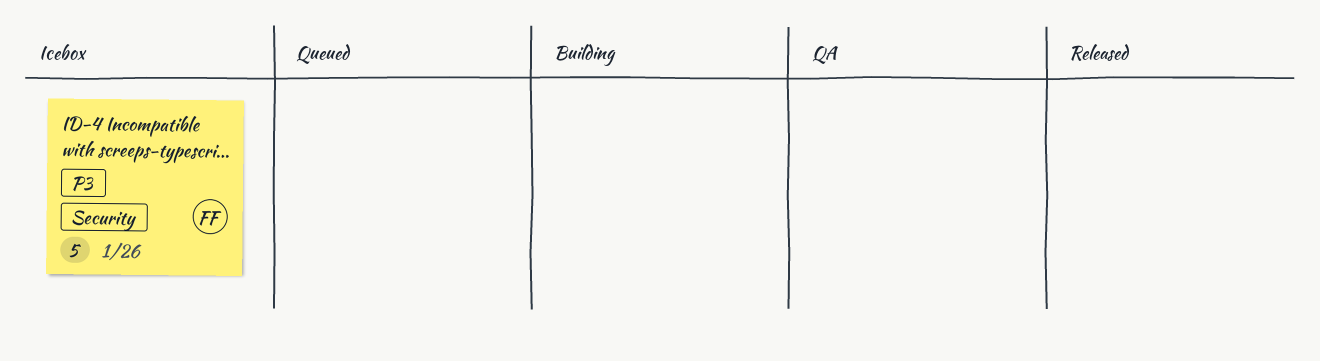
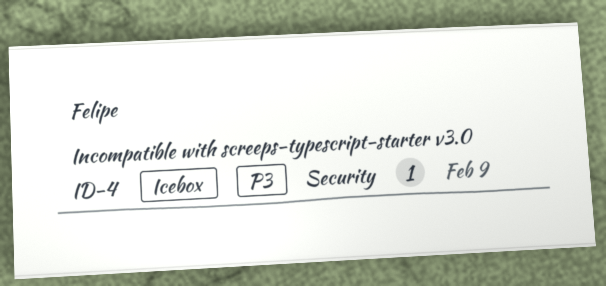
ID-4, estimate: 5 -> 1
ID-4, due: Jan 26 -> Feb 9

